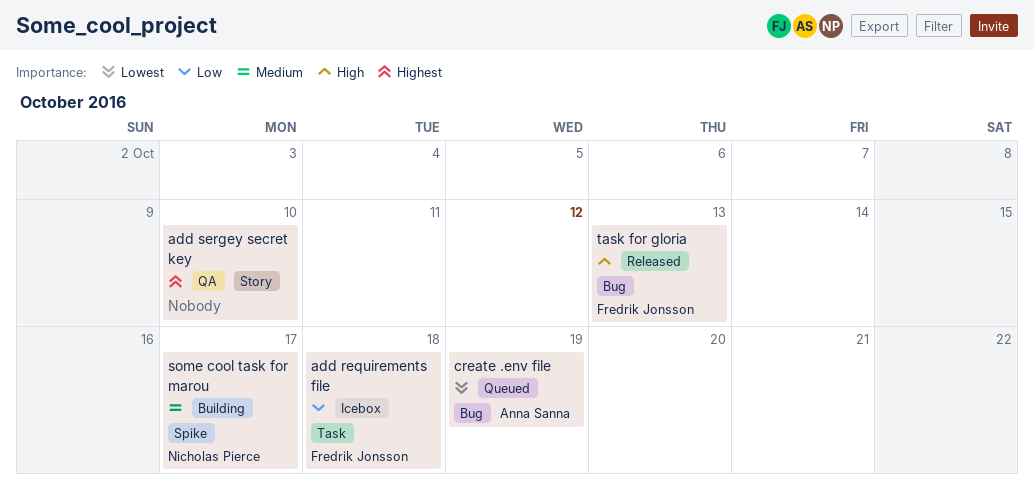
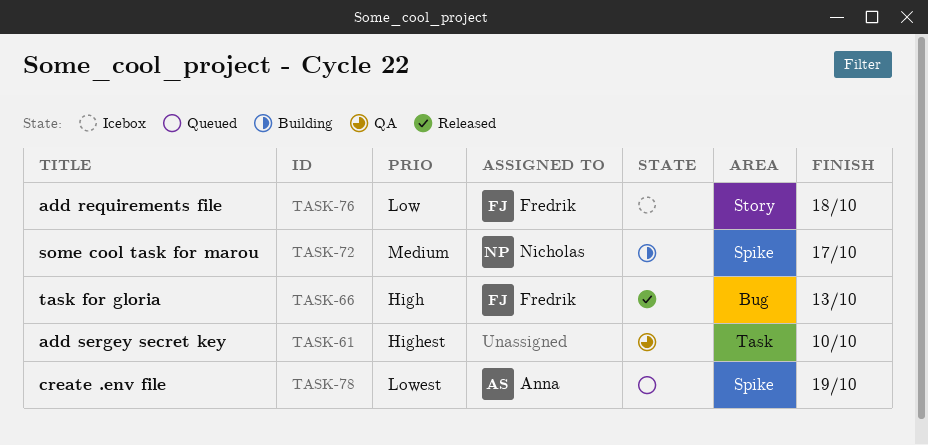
add requirements file, label: Task -> Story
add sergey secret key, label: Story -> Task
create .env file, label: Bug -> Spike

